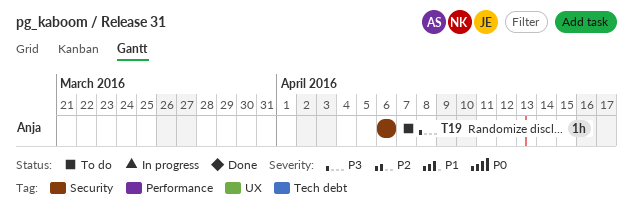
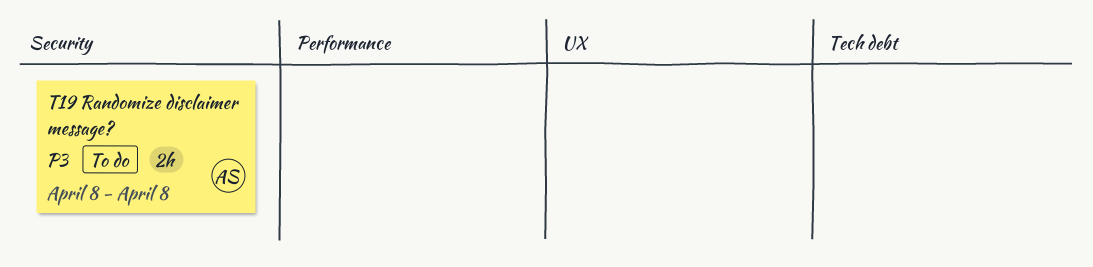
T19, estimate: 1h -> 2h
T19, start: Apr 6 -> Apr 8
T19, due: Apr 6 -> Apr 8

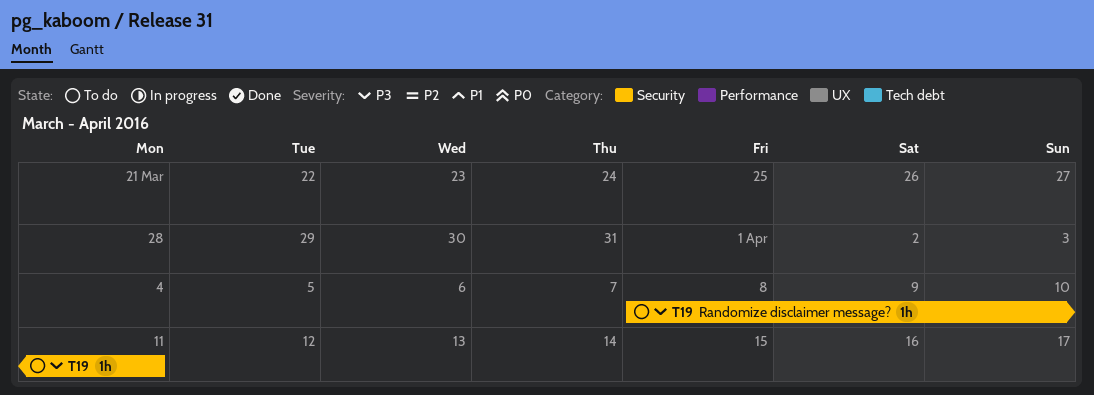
T19, estimate: 2h -> 1h
T19, due: Apr 8 -> Apr 11

